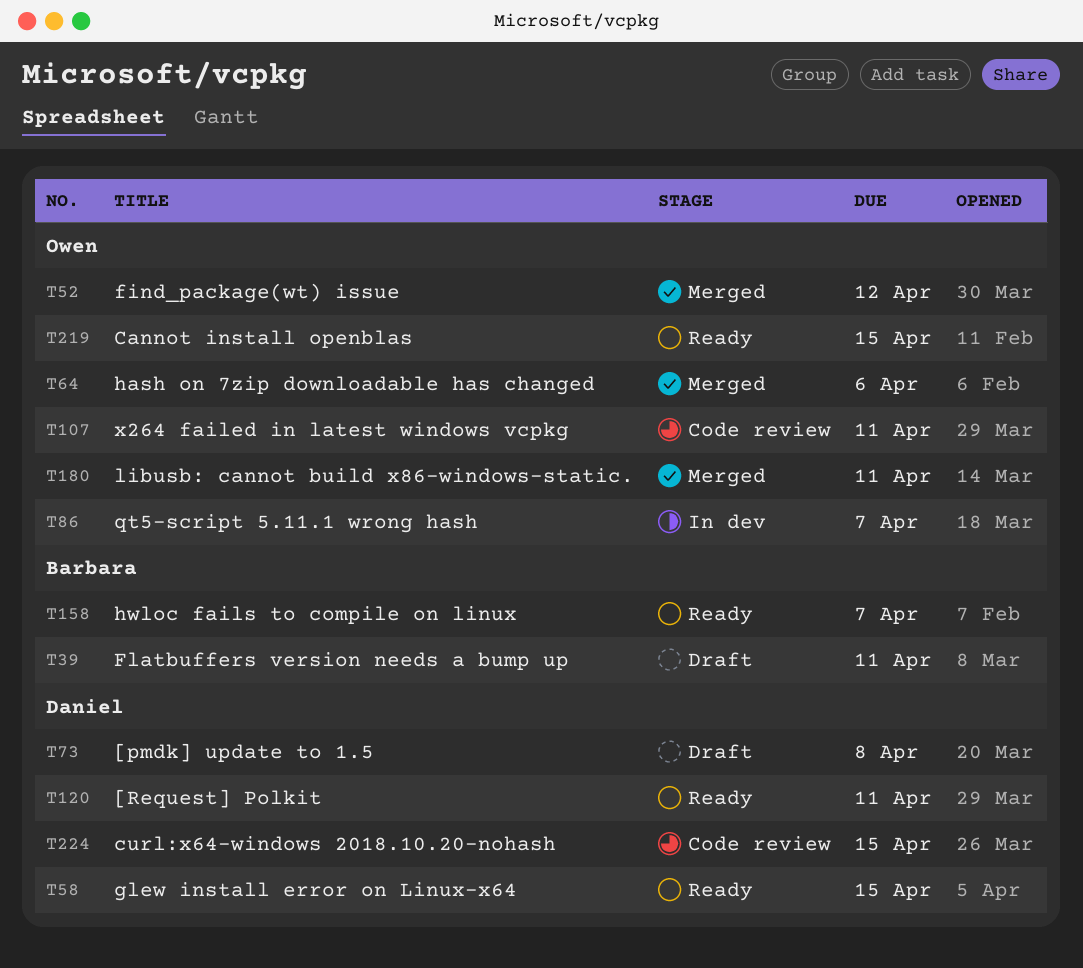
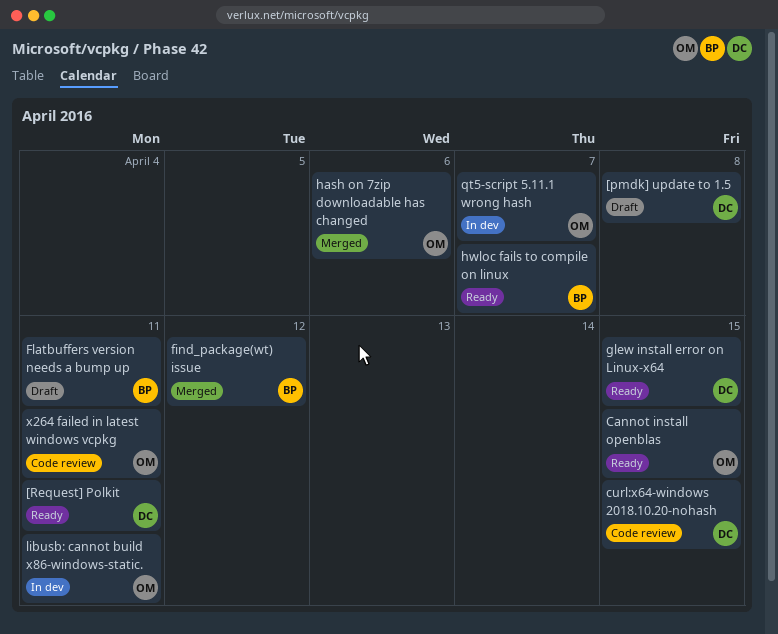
find_package(wt) issue, owner: Owen -> Barbara
libusb: cannot build x86-windows-static., status: Merged -> In dev

